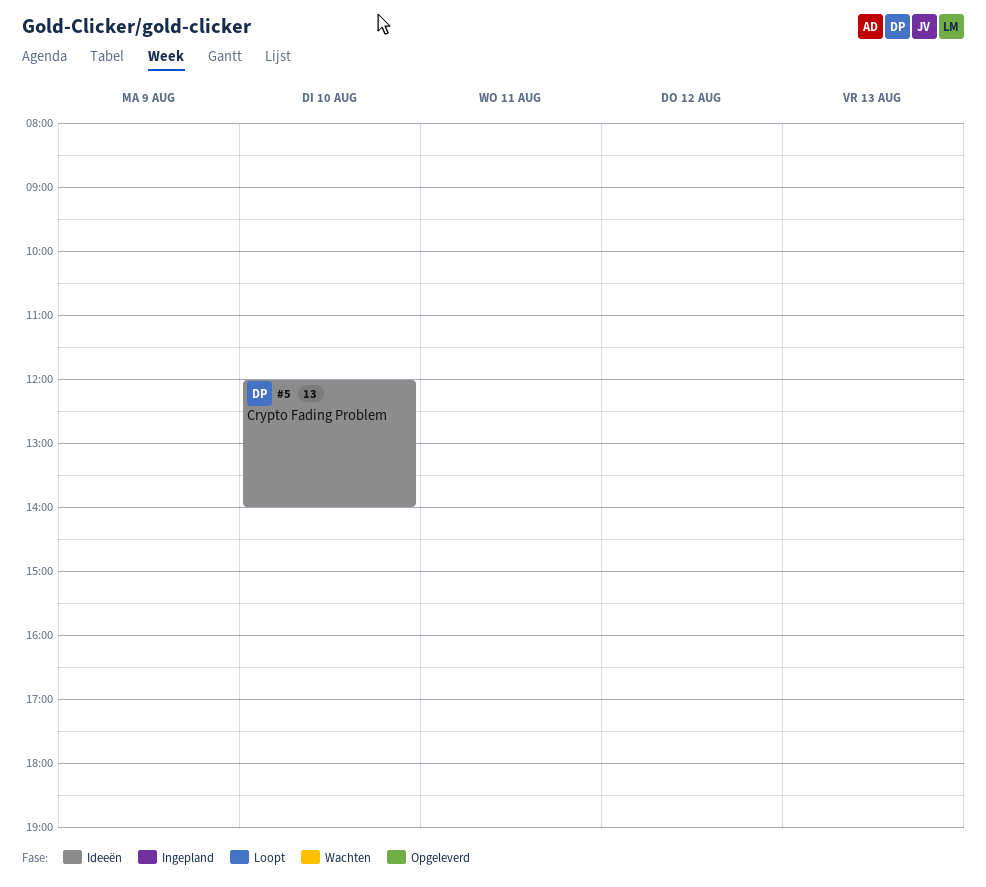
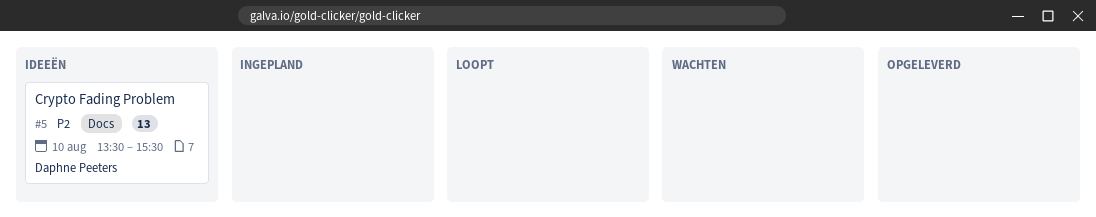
#5, begins: 12:00 -> 13:30
#5, ends: 14:00 -> 15:30

